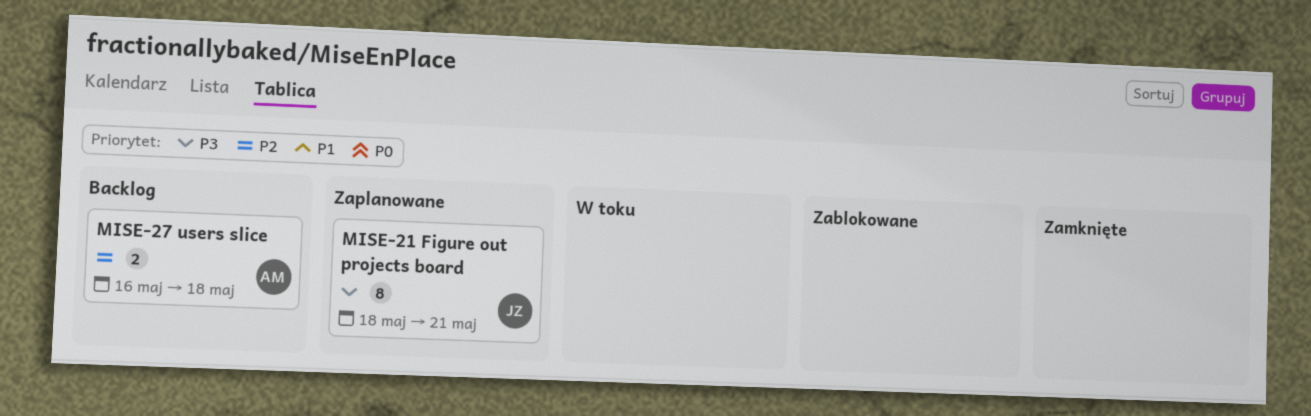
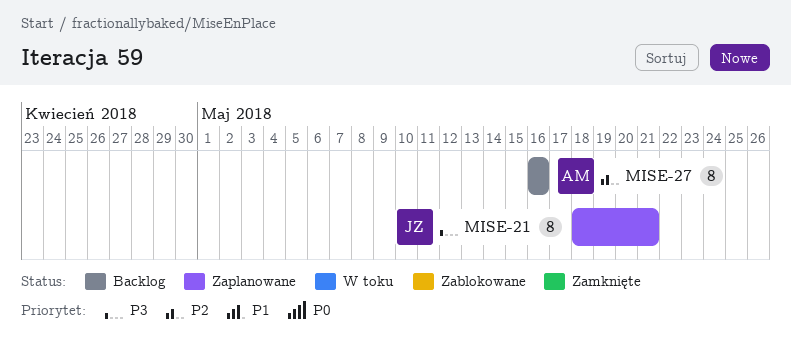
MISE-27, estimate: 2 -> 8
MISE-27, due: May 18 -> May 16

